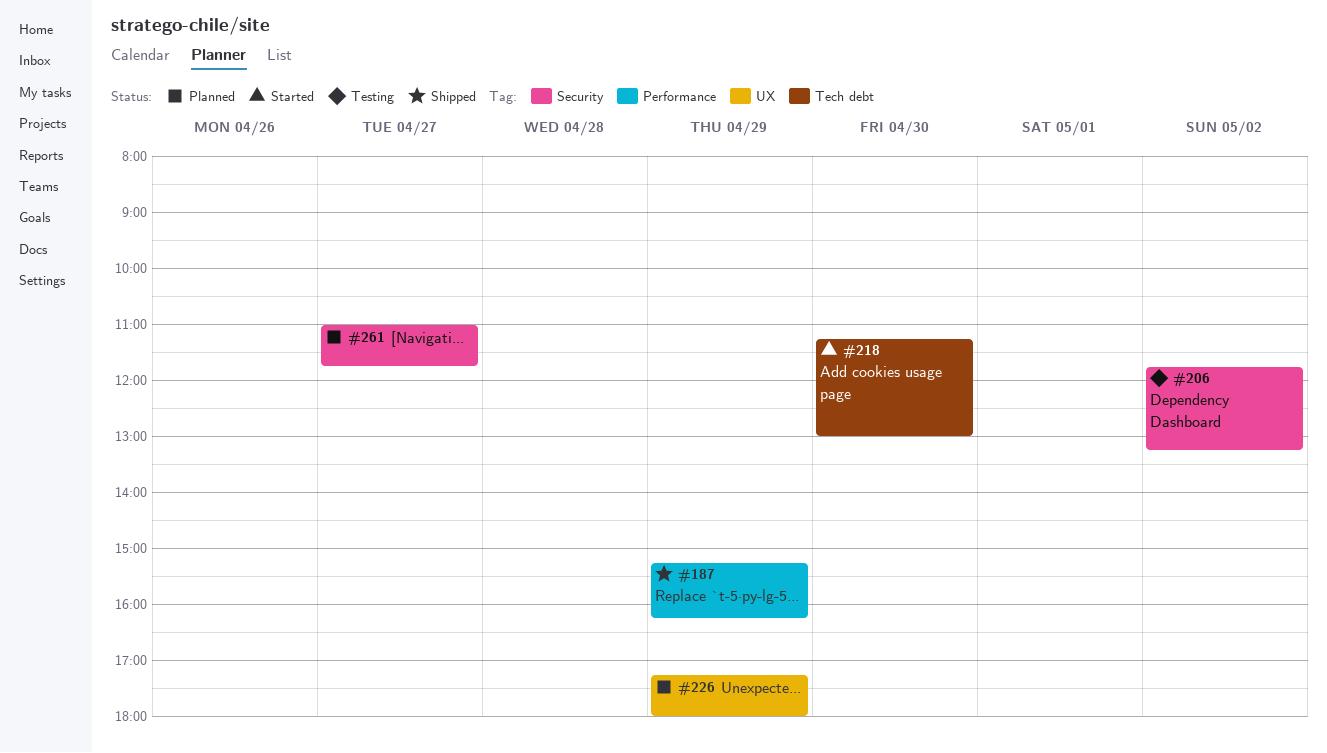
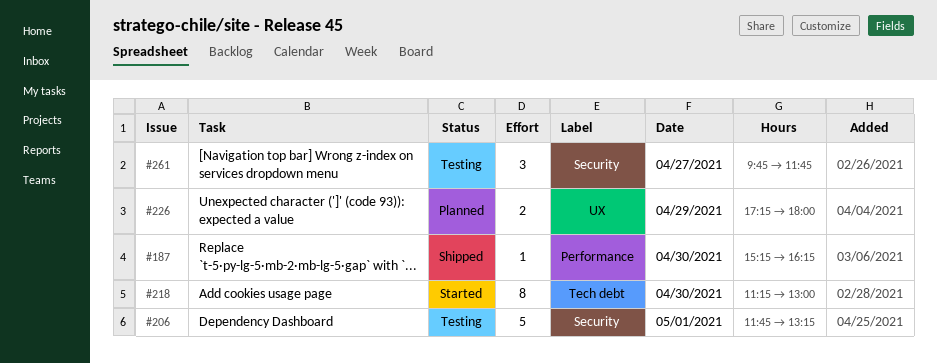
#187, day: Apr 29 -> Apr 30
#206, day: May 2 -> May 1
#261, status: Planned -> Testing
#261, begins: 11:00 -> 09:45

